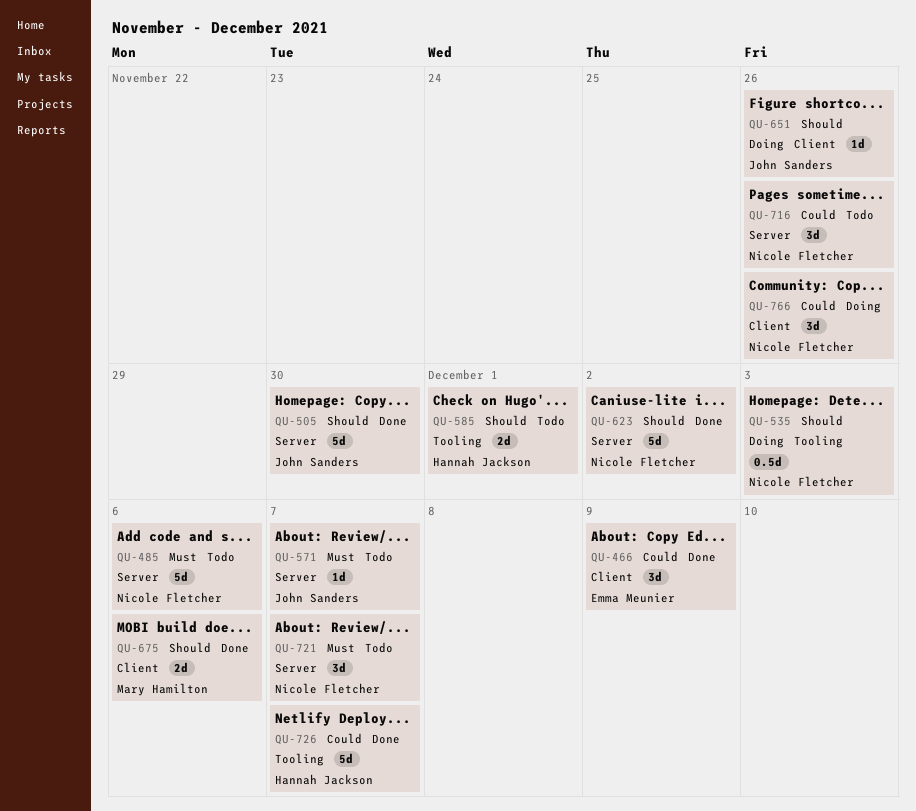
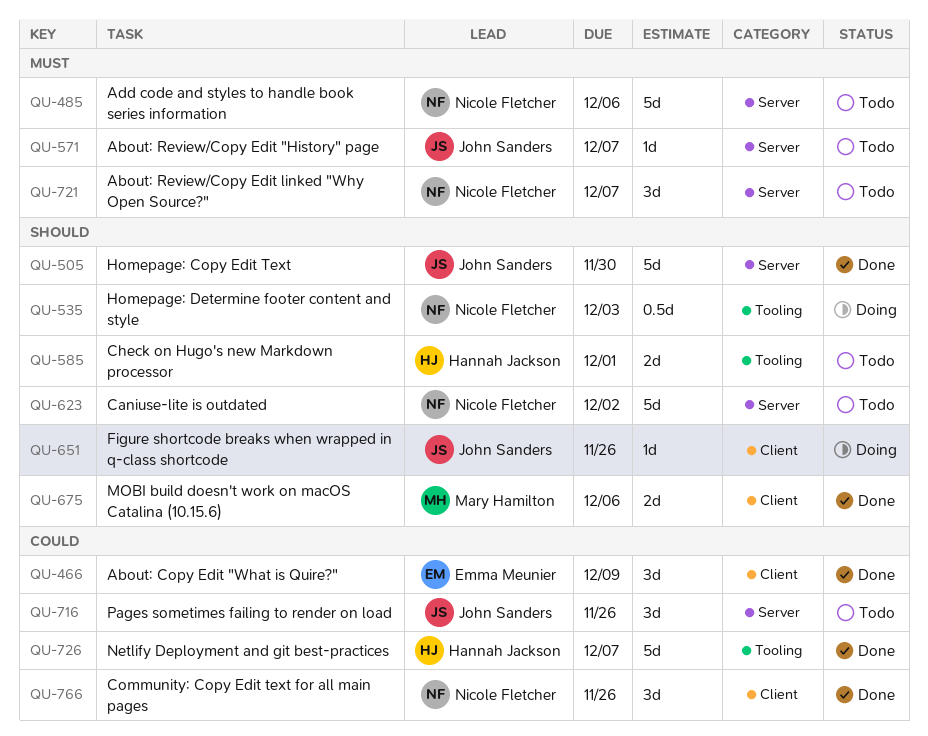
QU-623, status: Done -> Todo
QU-716, owner: Nicole Fletcher -> John Sanders
QU-766, status: Doing -> Done

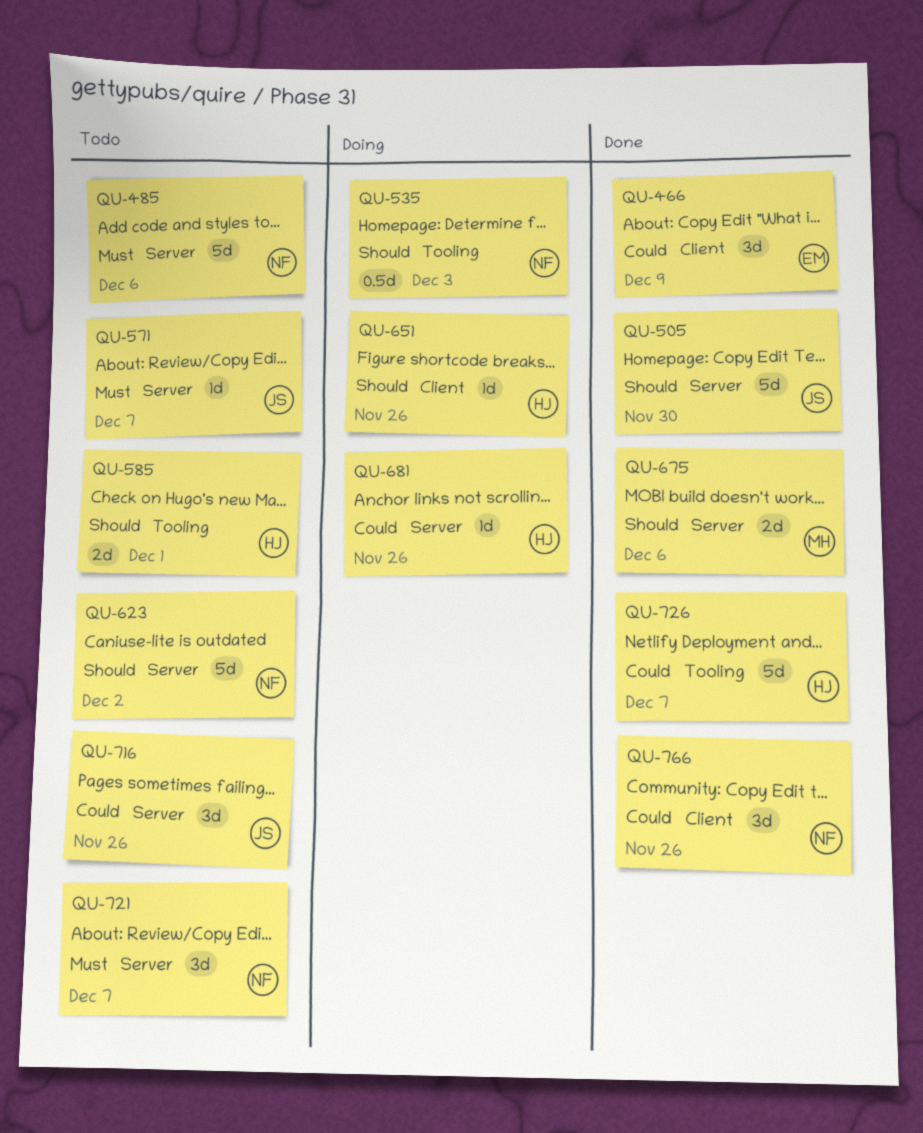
QU-651, owner: John Sanders -> Hannah Jackson
QU-675, label: Client -> Server
QU-681: none -> present

